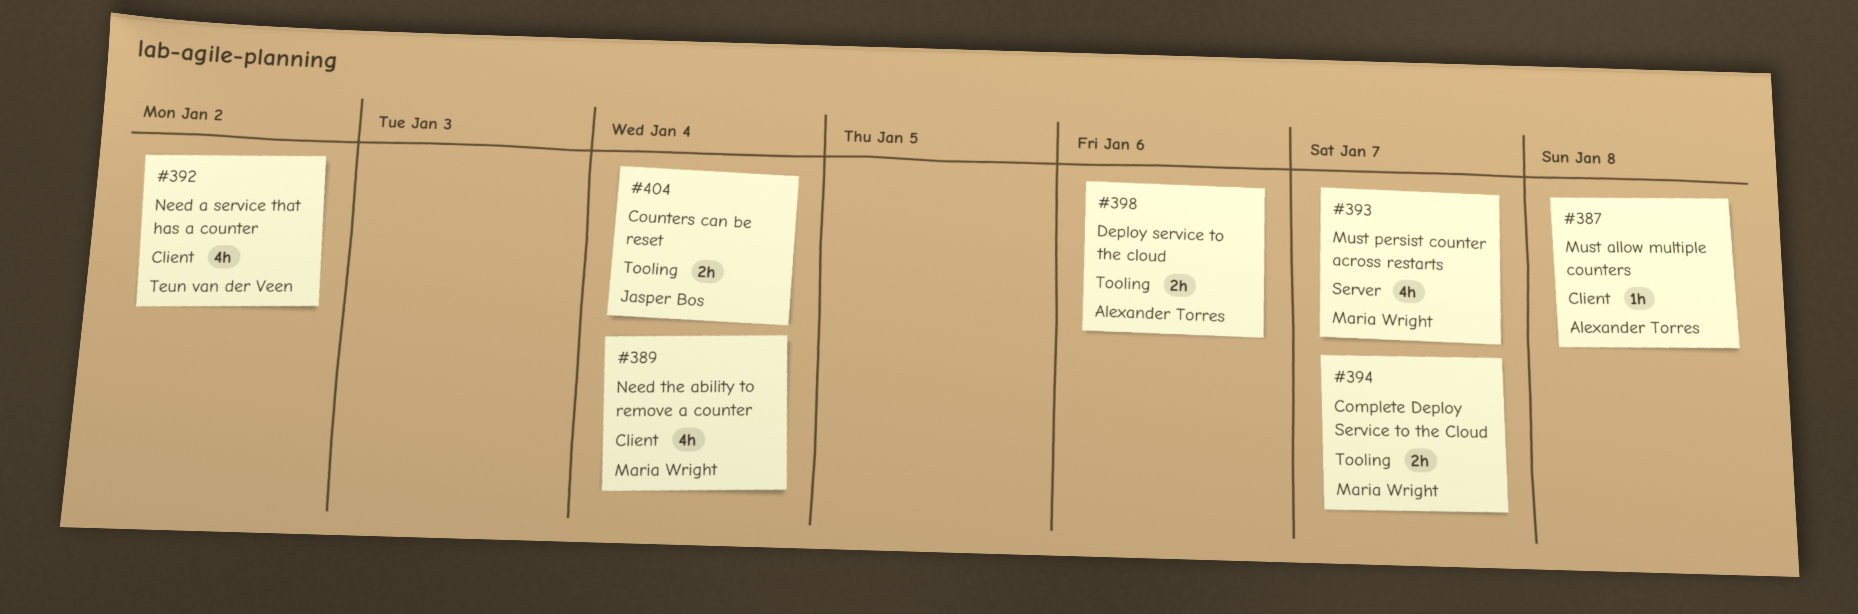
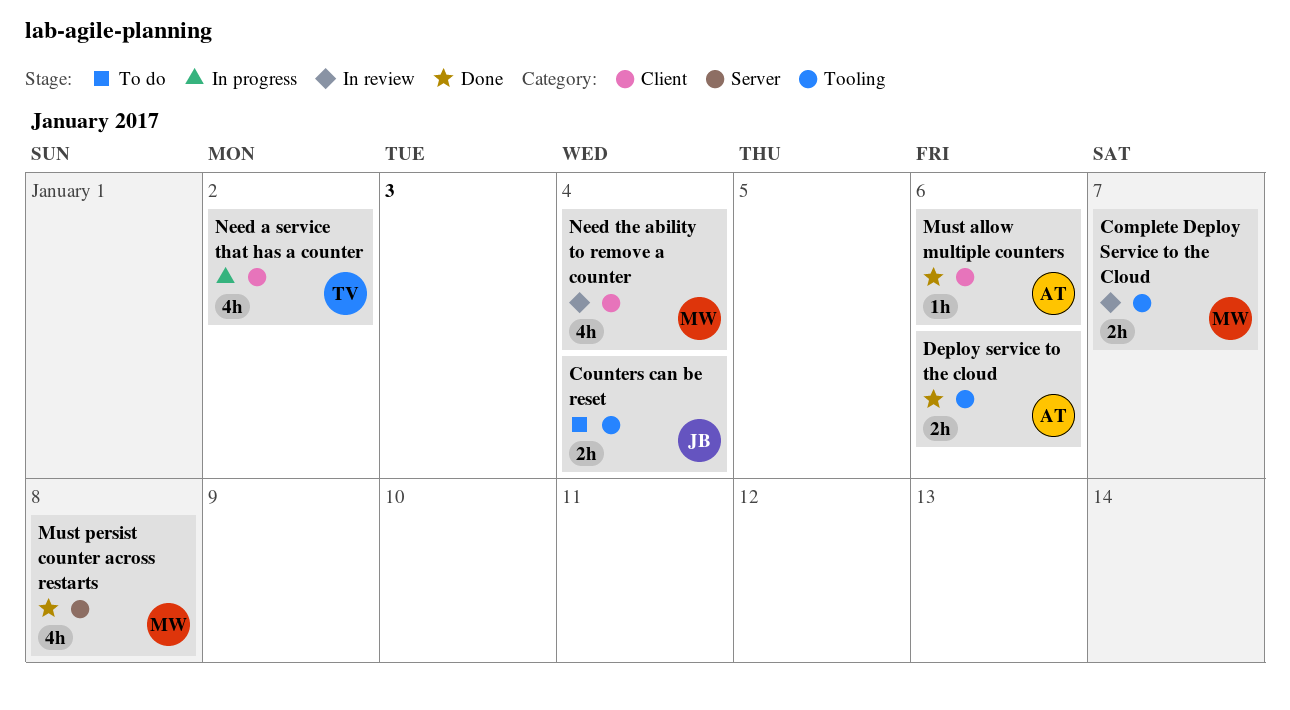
Must allow multiple counters, due: Jan 8 -> Jan 6
Must persist counter across restarts, due: Jan 7 -> Jan 8

